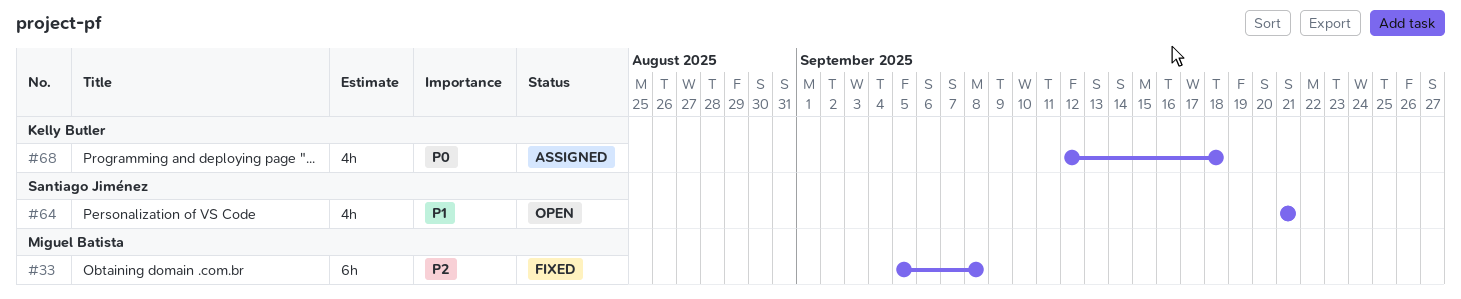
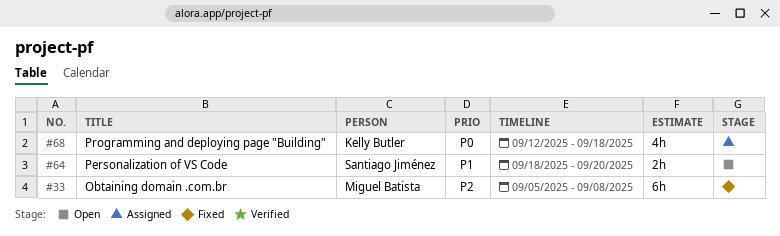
#64, estimate: 4h -> 2h
#64, start: Sep 21 -> Sep 18
#64, due: Sep 21 -> Sep 20

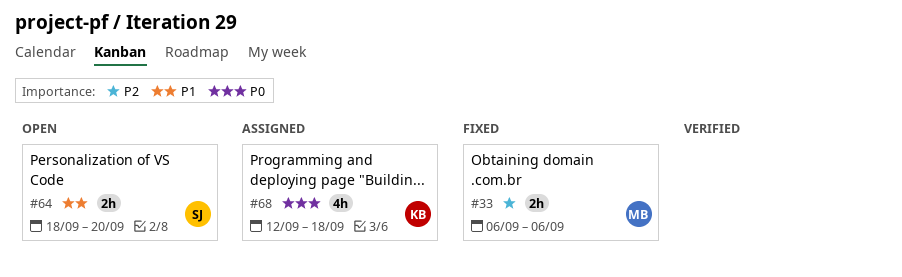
#33, estimate: 6h -> 2h
#33, start: Sep 5 -> Sep 6
#33, due: Sep 8 -> Sep 6

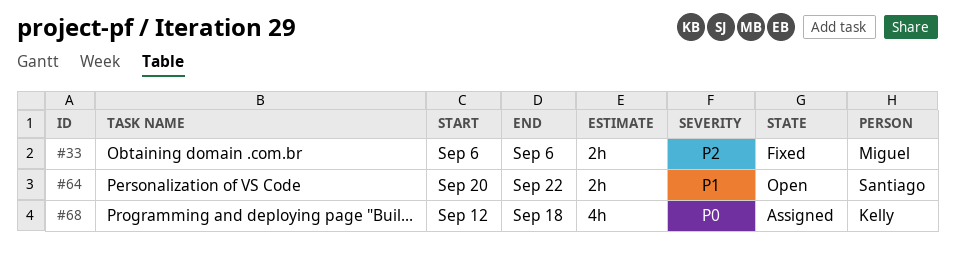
#64, start: Sep 18 -> Sep 20
#64, due: Sep 20 -> Sep 22

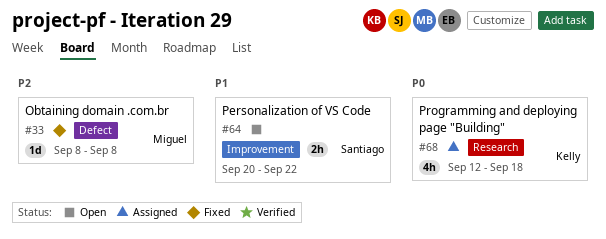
#33, estimate: 2h -> 1d
#33, start: Sep 6 -> Sep 8
#33, due: Sep 6 -> Sep 8

